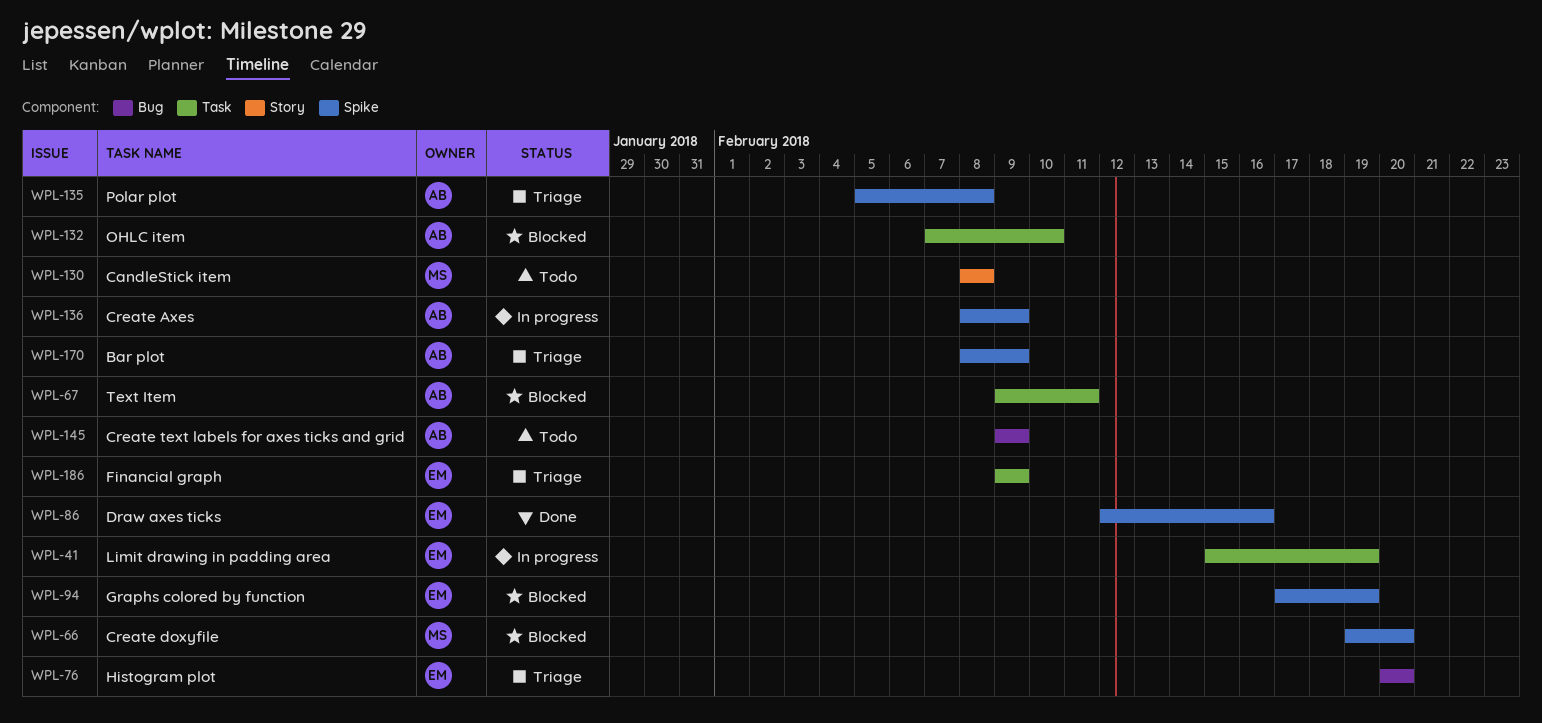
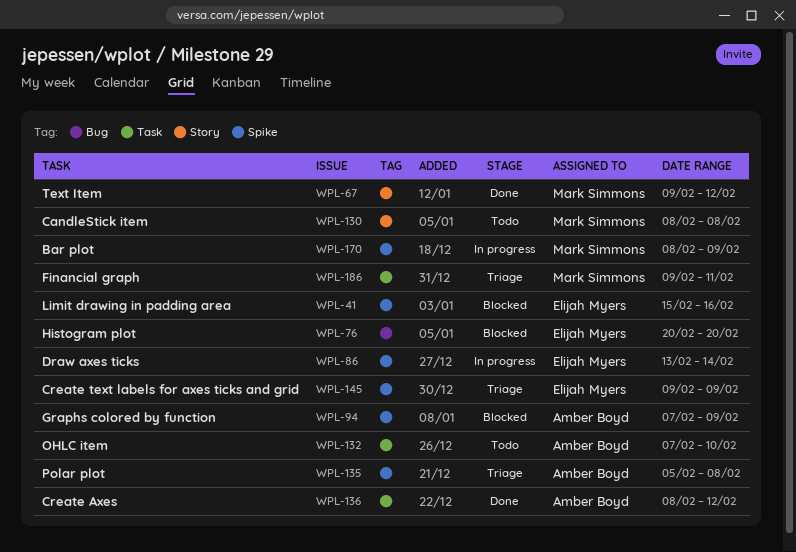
WPL-41, status: In progress -> Blocked
WPL-41, label: Task -> Spike
WPL-41, due: Feb 19 -> Feb 16
WPL-66: present -> none
WPL-67, status: Blocked -> Done
WPL-67, owner: Amber Boyd -> Mark Simmons
WPL-67, label: Task -> Story
WPL-67, due: Feb 11 -> Feb 12
WPL-76, status: Triage -> Blocked
WPL-86, status: Done -> In progress
WPL-86, start: Feb 12 -> Feb 13
WPL-86, due: Feb 16 -> Feb 14
WPL-94, owner: Elijah Myers -> Amber Boyd
WPL-94, start: Feb 17 -> Feb 7
WPL-94, due: Feb 19 -> Feb 9
WPL-132, status: Blocked -> Todo
WPL-136, status: In progress -> Done
WPL-136, label: Spike -> Task
WPL-136, due: Feb 9 -> Feb 12
WPL-145, status: Todo -> Triage
WPL-145, owner: Amber Boyd -> Elijah Myers
WPL-145, label: Bug -> Spike
WPL-170, status: Triage -> In progress
WPL-170, owner: Amber Boyd -> Mark Simmons
WPL-186, owner: Elijah Myers -> Mark Simmons
WPL-186, due: Feb 9 -> Feb 11

